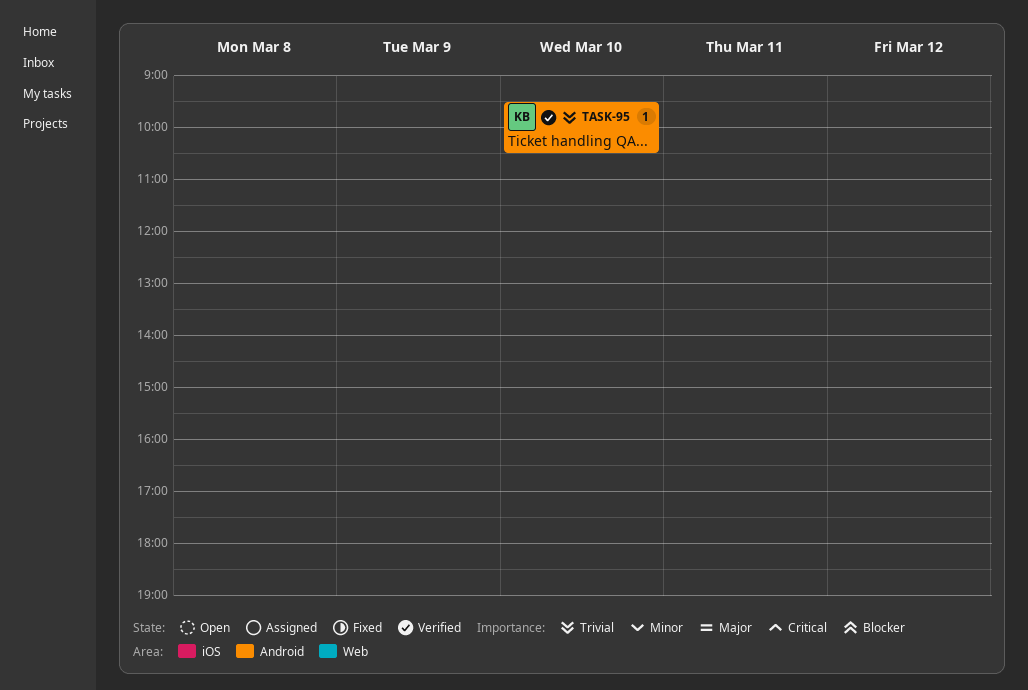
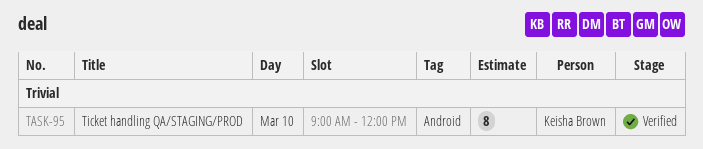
TASK-95, estimate: 1 -> 8
TASK-95, begins: 09:30 -> 09:00
TASK-95, ends: 10:30 -> 12:00

